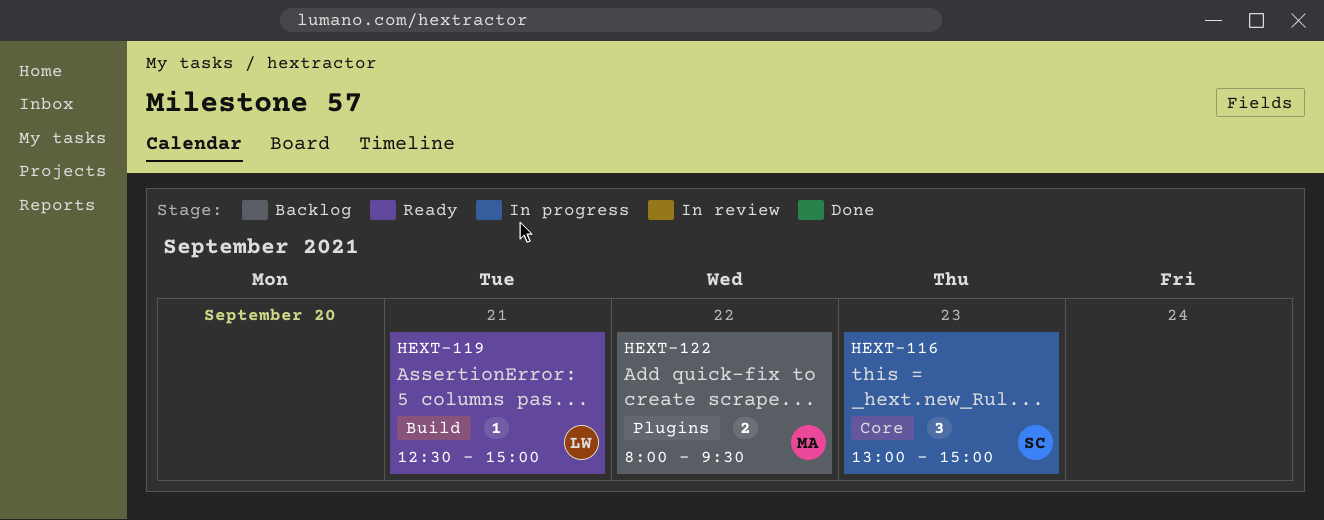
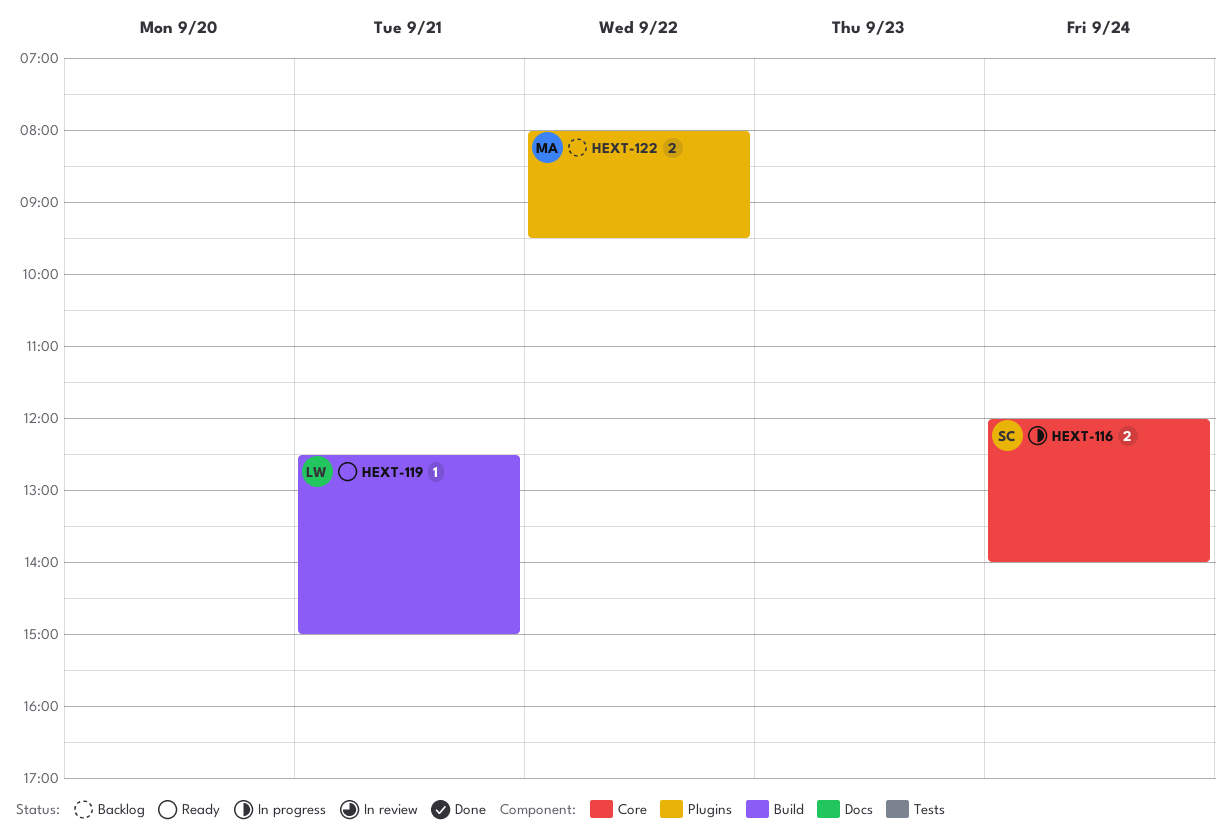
HEXT-116, estimate: 3 -> 2
HEXT-116, day: Sep 23 -> Sep 24
HEXT-116, begins: 13:00 -> 12:00
HEXT-116, ends: 15:00 -> 14:00

